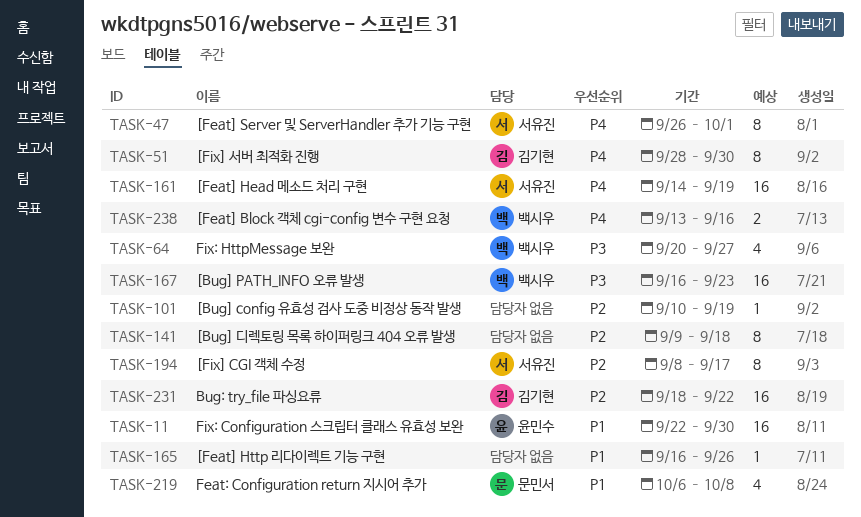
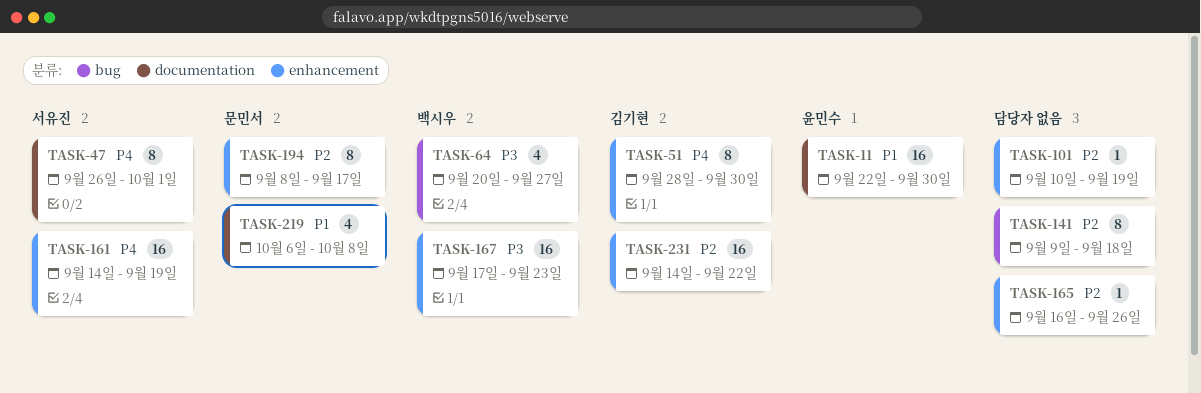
TASK-165, priority: P1 -> P2
TASK-167, start: Sep 16 -> Sep 17
TASK-194, owner: 서유진 -> 문민서
TASK-231, start: Sep 18 -> Sep 14
TASK-238: present -> none

